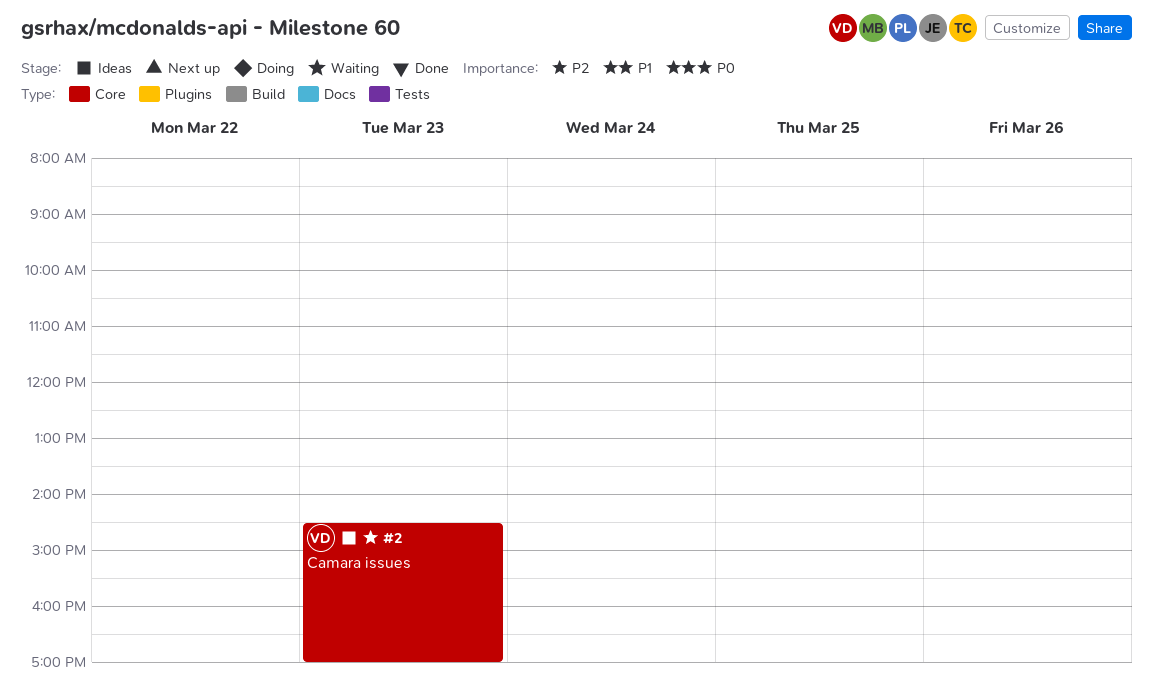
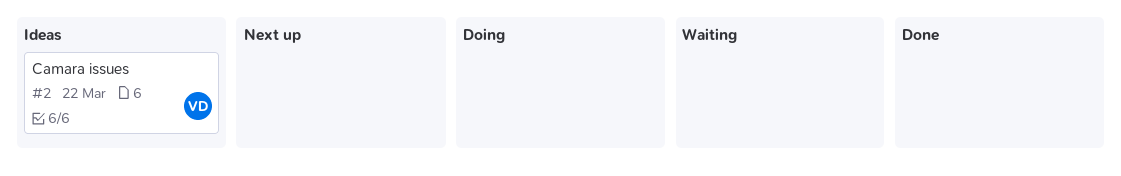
#2, day: Mar 23 -> Mar 22

